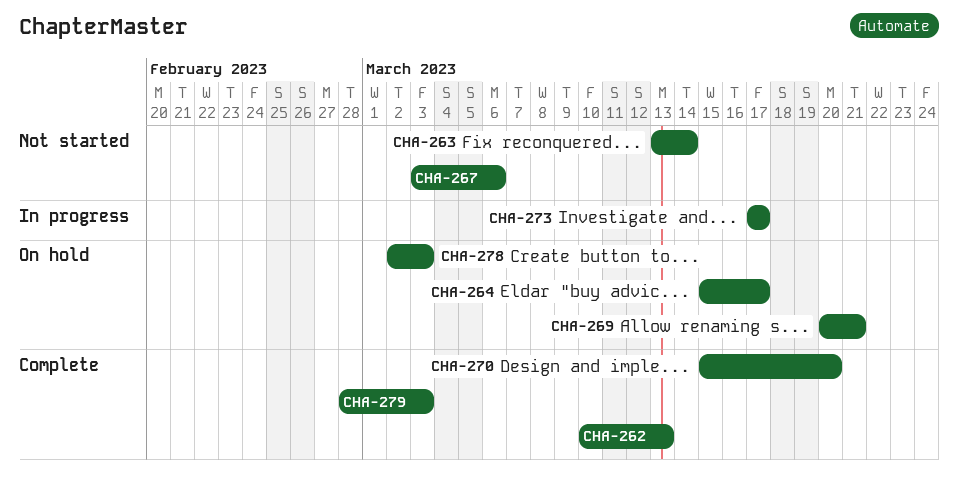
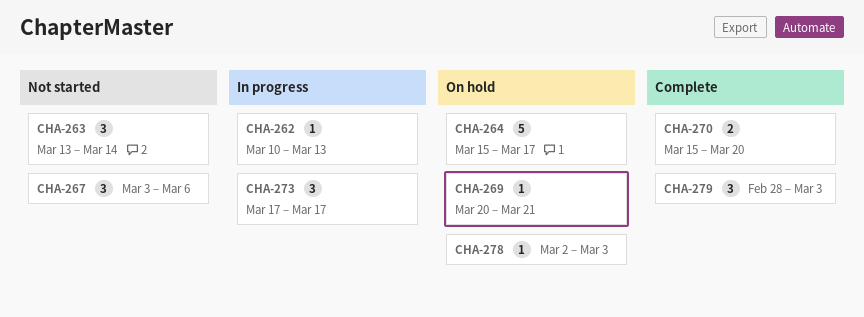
CHA-262, status: Complete -> In progress

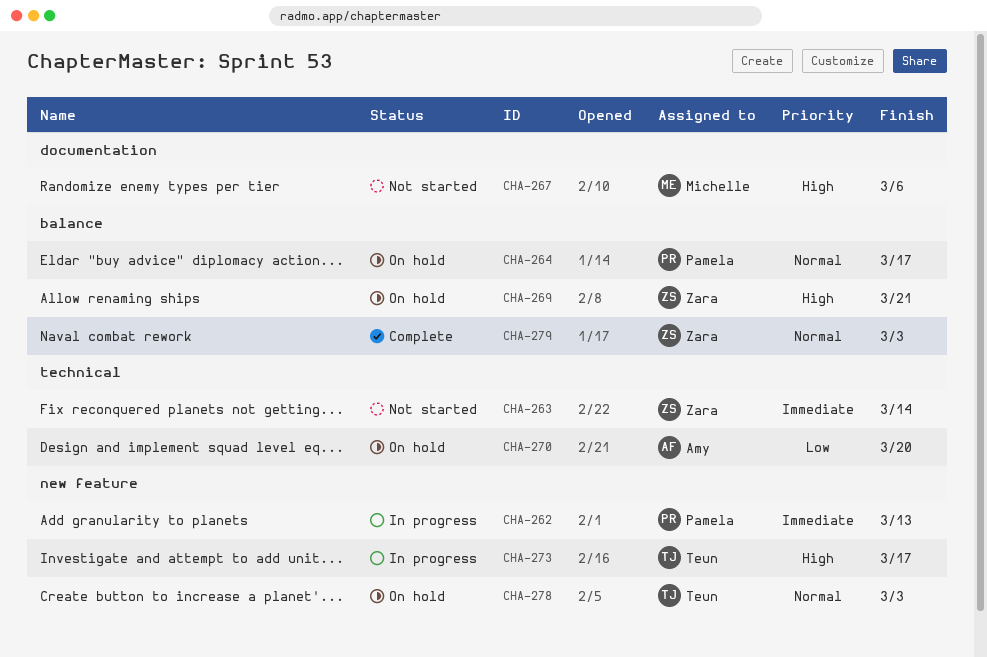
CHA-270, status: Complete -> On hold

